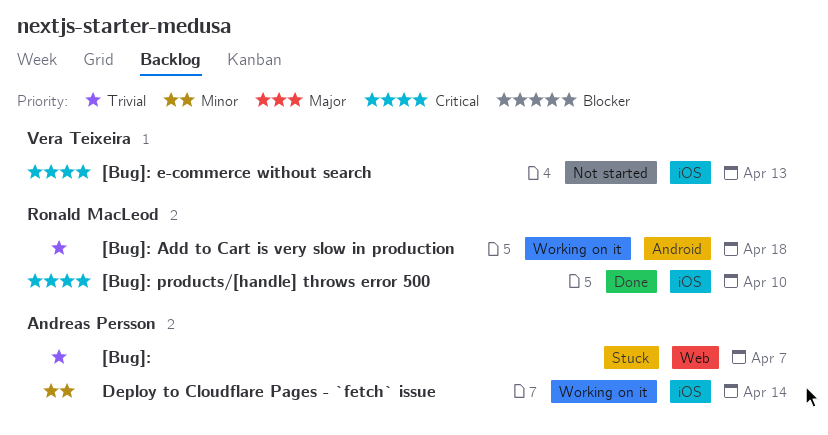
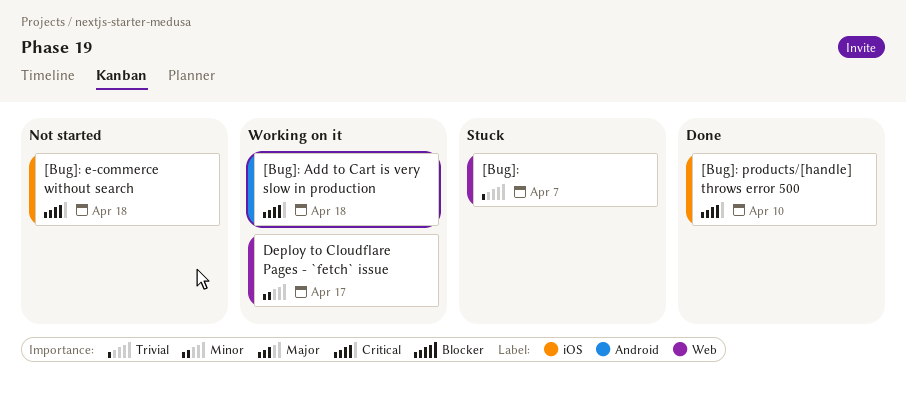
[Bug]: Add to Cart is very slow in production, priority: Trivial -> Critical
[Bug]: e-commerce without search, due: Apr 13 -> Apr 18
Deploy to Cloudflare Pages - `fetch` issue, label: iOS -> Web
Deploy to Cloudflare Pages - `fetch` issue, due: Apr 14 -> Apr 17

